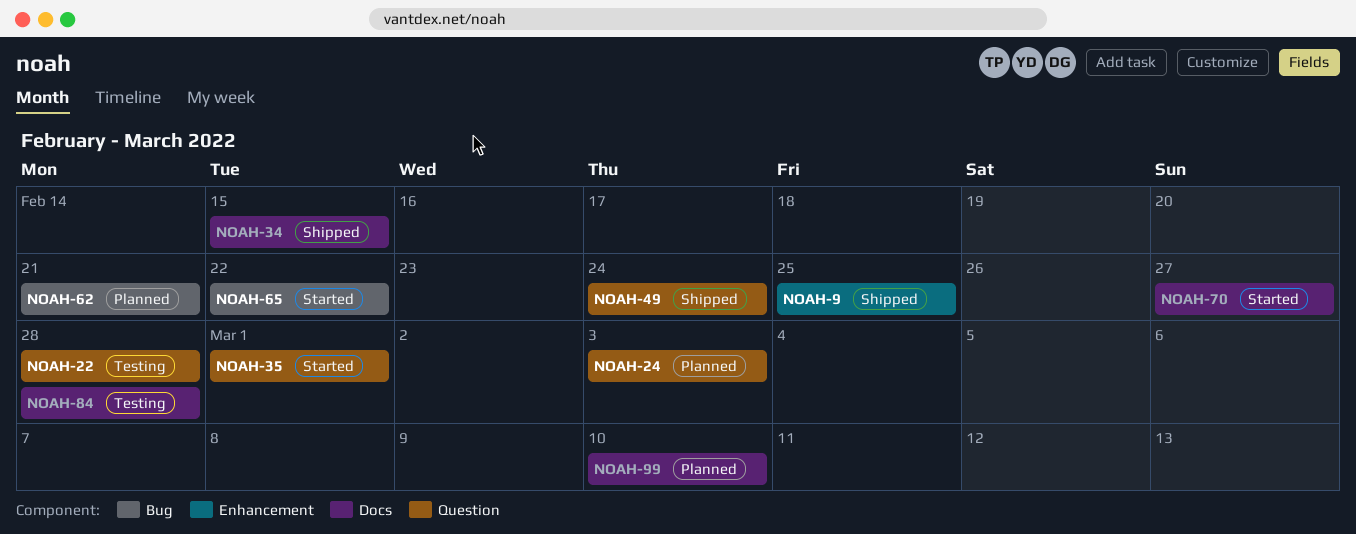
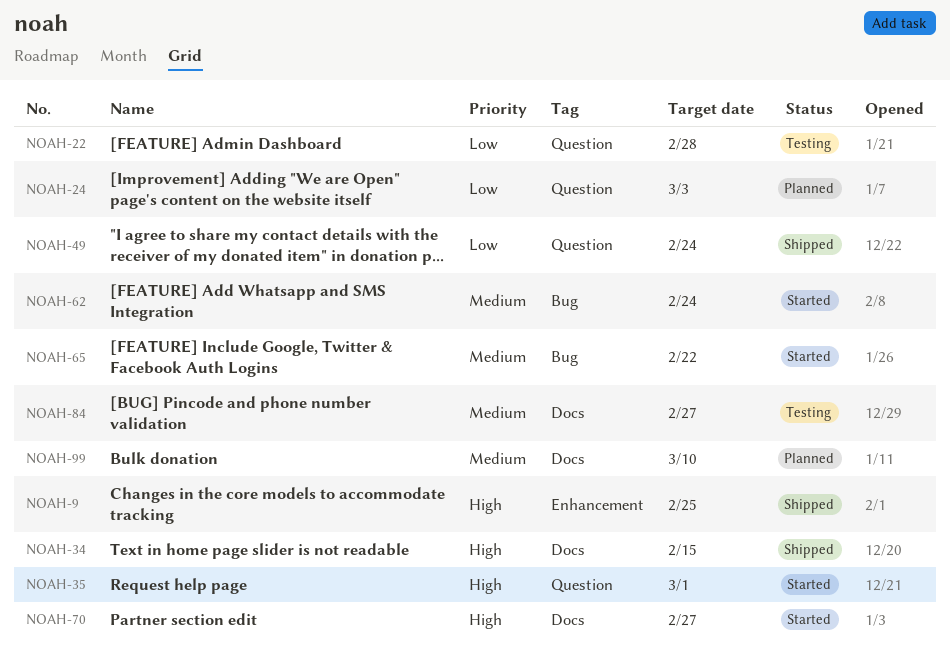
NOAH-62, status: Planned -> Started
NOAH-62, due: Feb 21 -> Feb 24
NOAH-84, due: Feb 28 -> Feb 27

